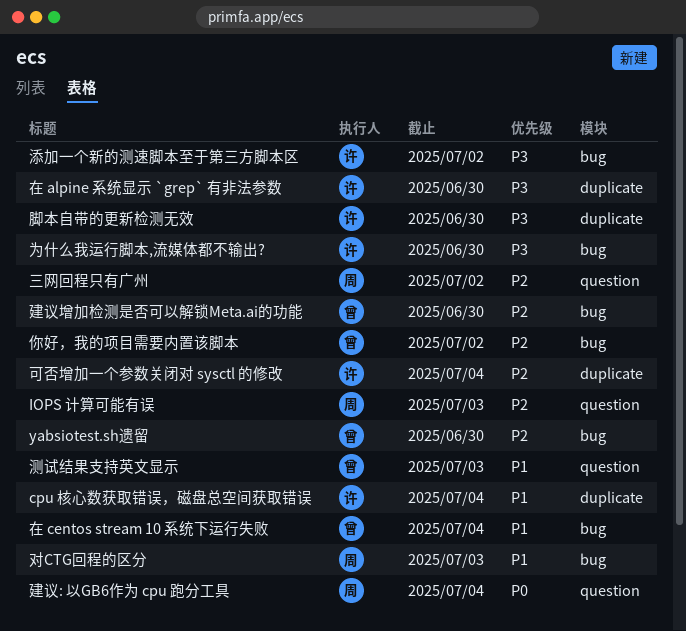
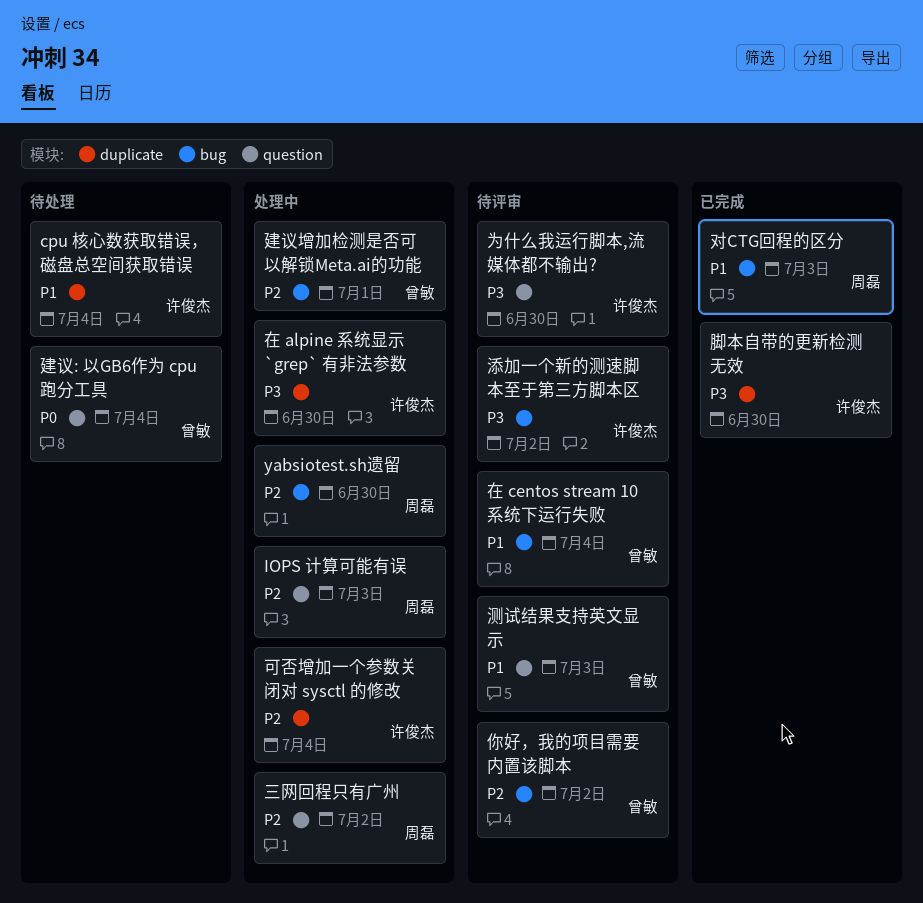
yabsiotest.sh遗留, owner: 曾敏 -> 周磊
为什么我运行脚本,流媒体都不输出?, label: bug -> question
建议: 以GB6作为 cpu 跑分工具, owner: 周磊 -> 曾敏
建议增加检测是否可以解锁Meta.ai的功能, due: Jun 30 -> Jul 1

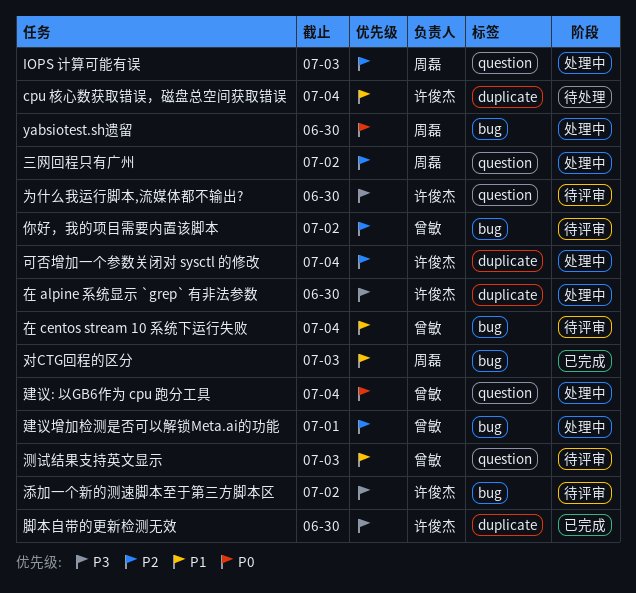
yabsiotest.sh遗留, priority: P2 -> P0
建议: 以GB6作为 cpu 跑分工具, status: 待处理 -> 处理中

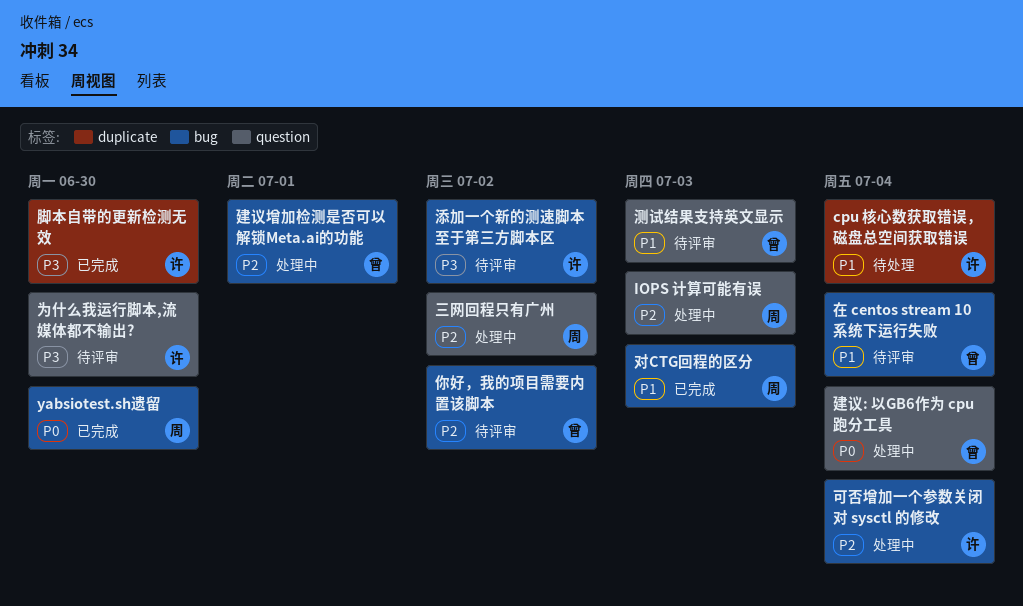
yabsiotest.sh遗留, status: 处理中 -> 已完成
可否增加一个参数关闭对 sysctl 的修改, label: duplicate -> bug
在 alpine 系统显示 `grep` 有非法参数: present -> none

